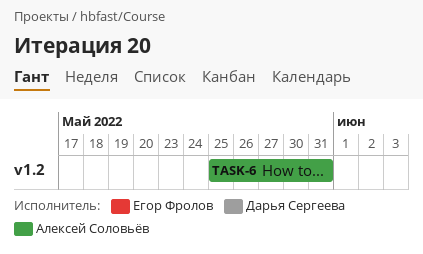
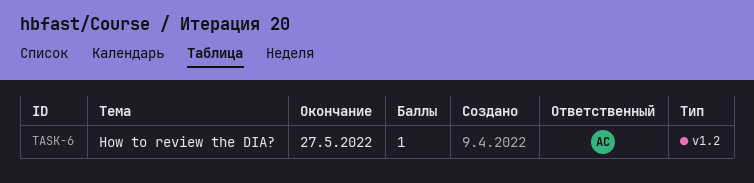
TASK-6, due: May 31 -> May 27

